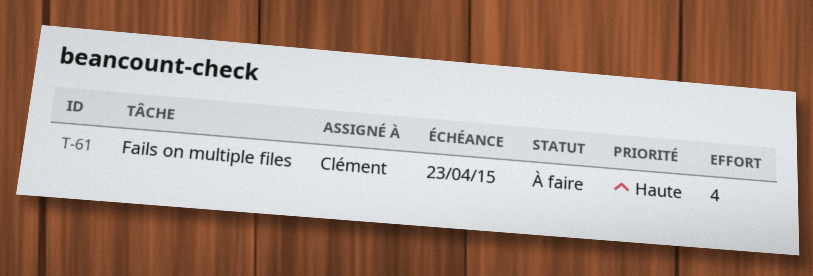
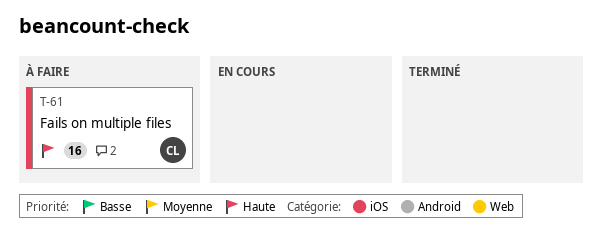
T-61, estimate: 4 -> 16

